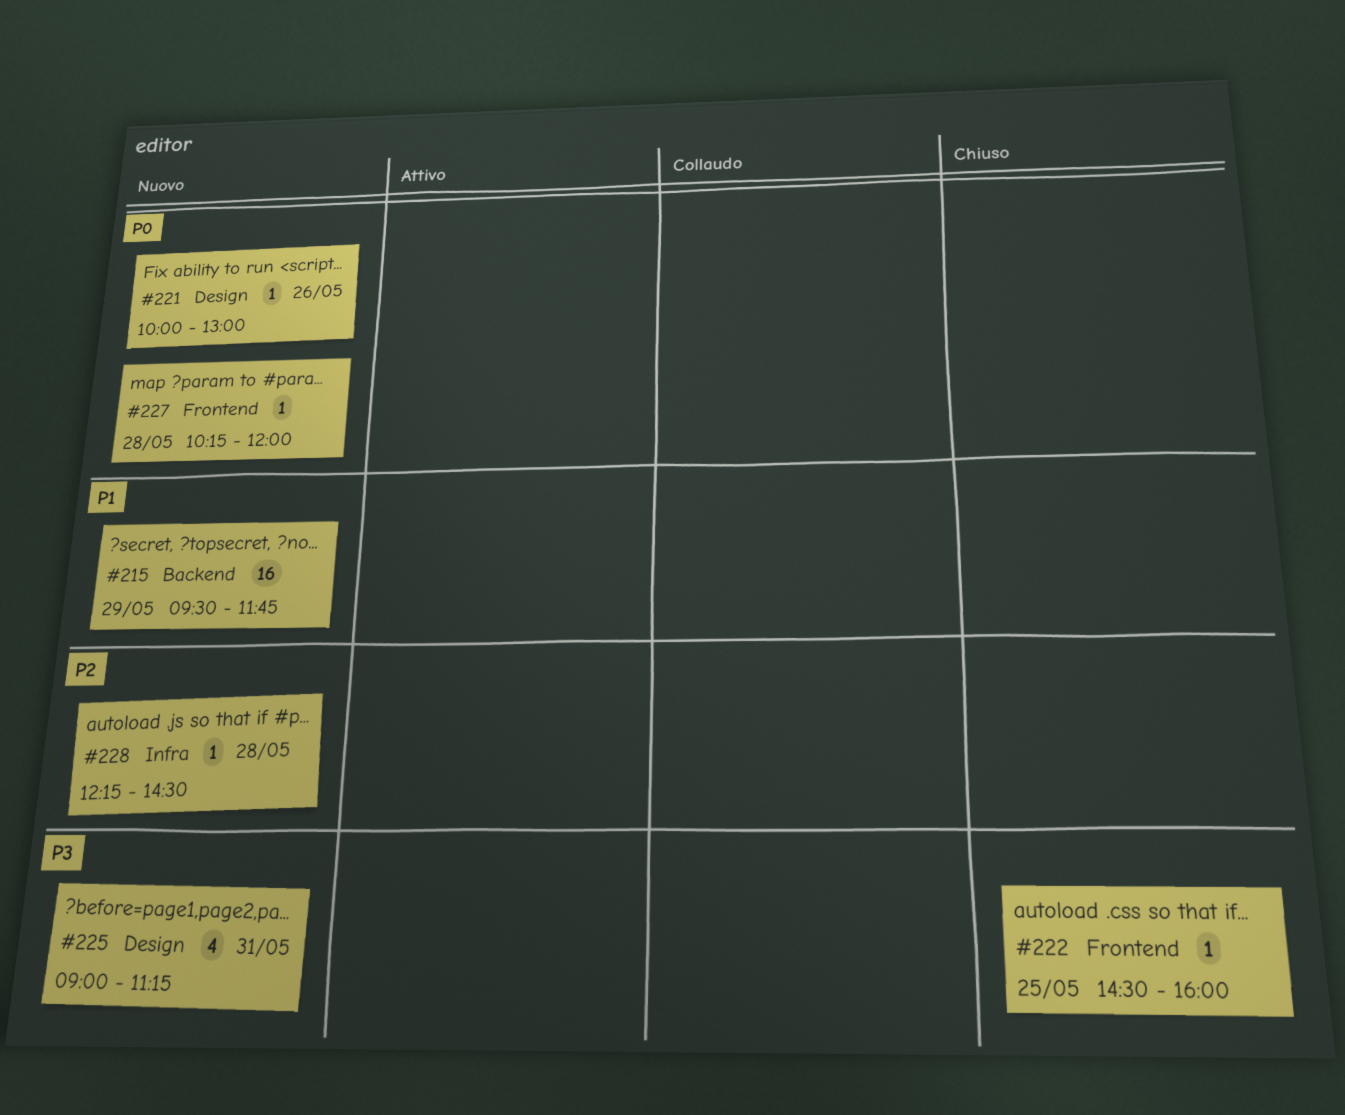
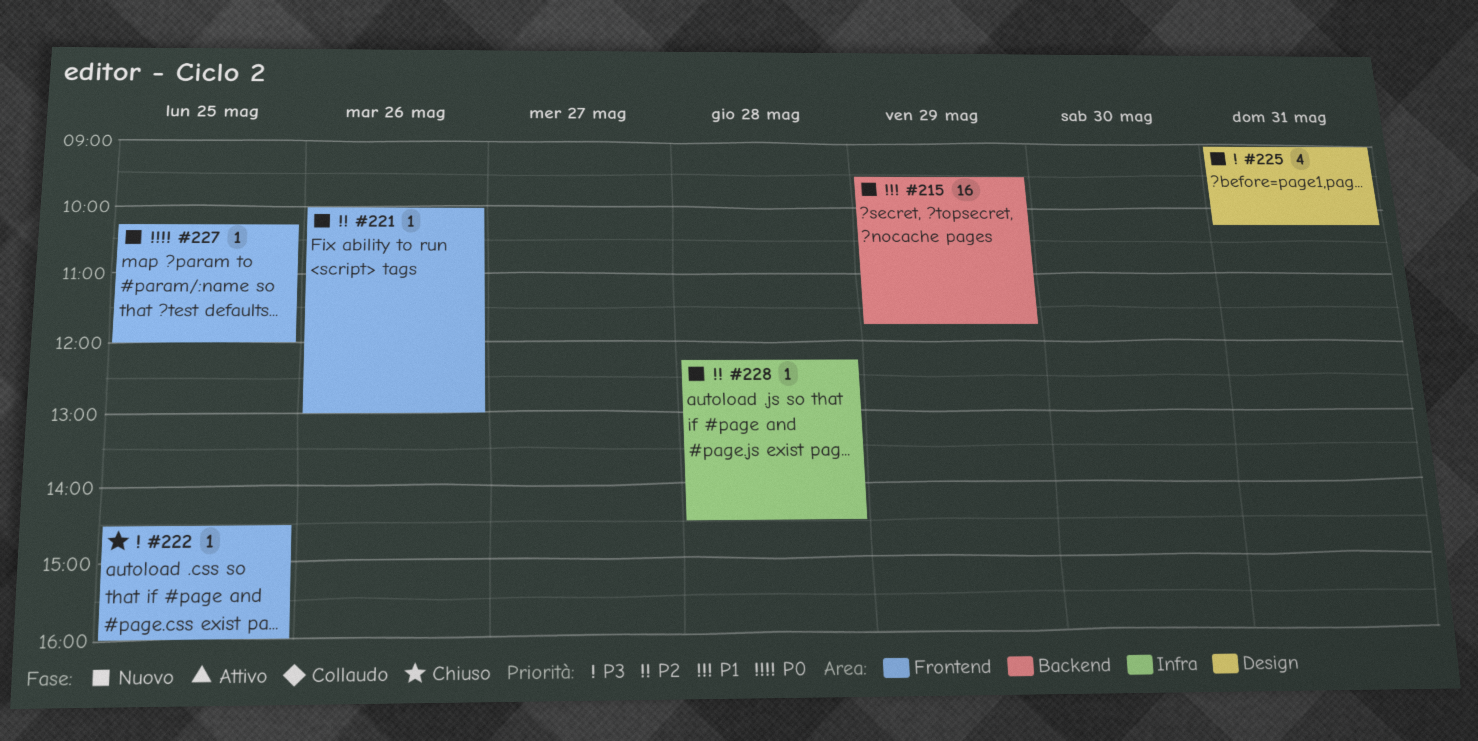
#221, priority: P0 -> P2
#221, label: Design -> Frontend
#225, ends: 11:15 -> 10:15
#227, day: May 28 -> May 25

